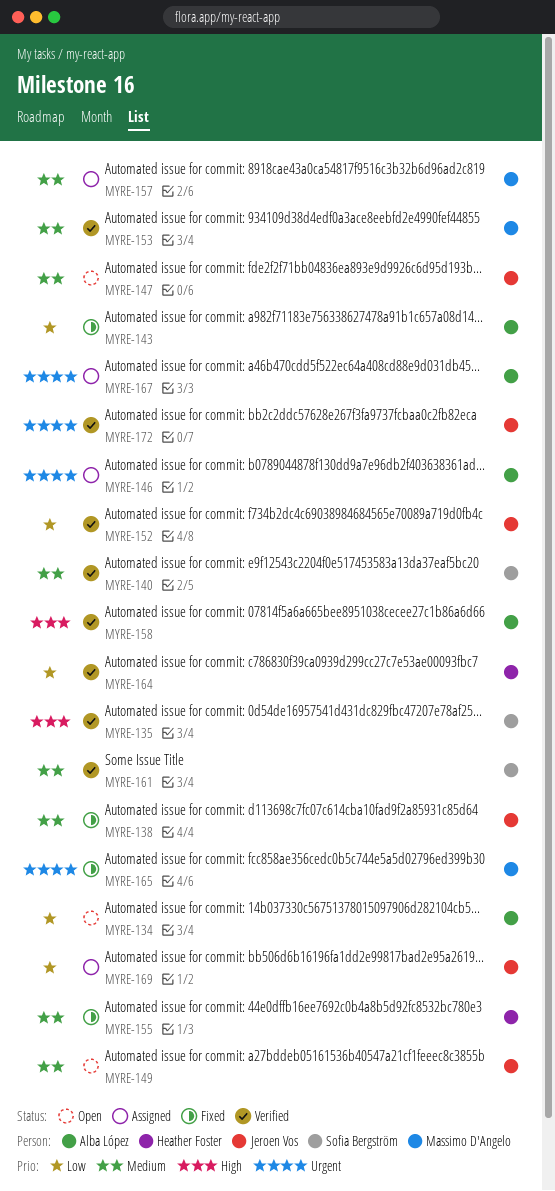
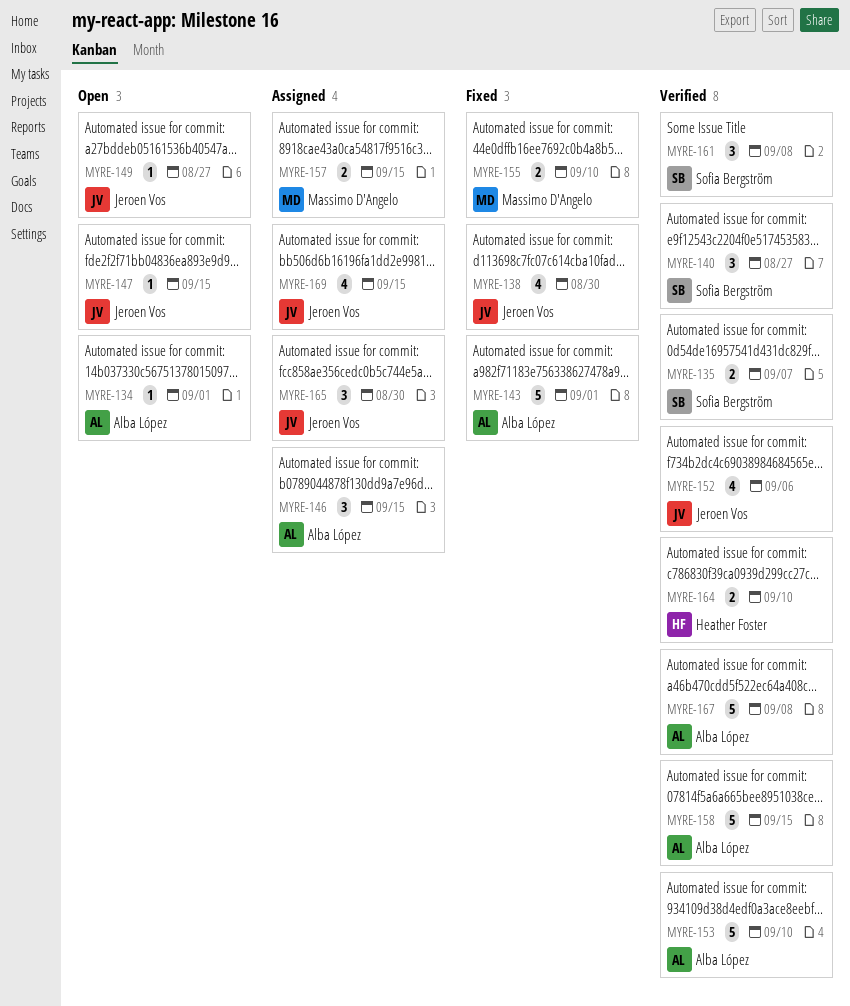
MYRE-153, owner: Massimo D'Angelo -> Alba López
MYRE-155, owner: Heather Foster -> Massimo D'Angelo
MYRE-165, status: Fixed -> Assigned
MYRE-165, owner: Massimo D'Angelo -> Jeroen Vos
MYRE-167, status: Assigned -> Verified
MYRE-172: present -> none

